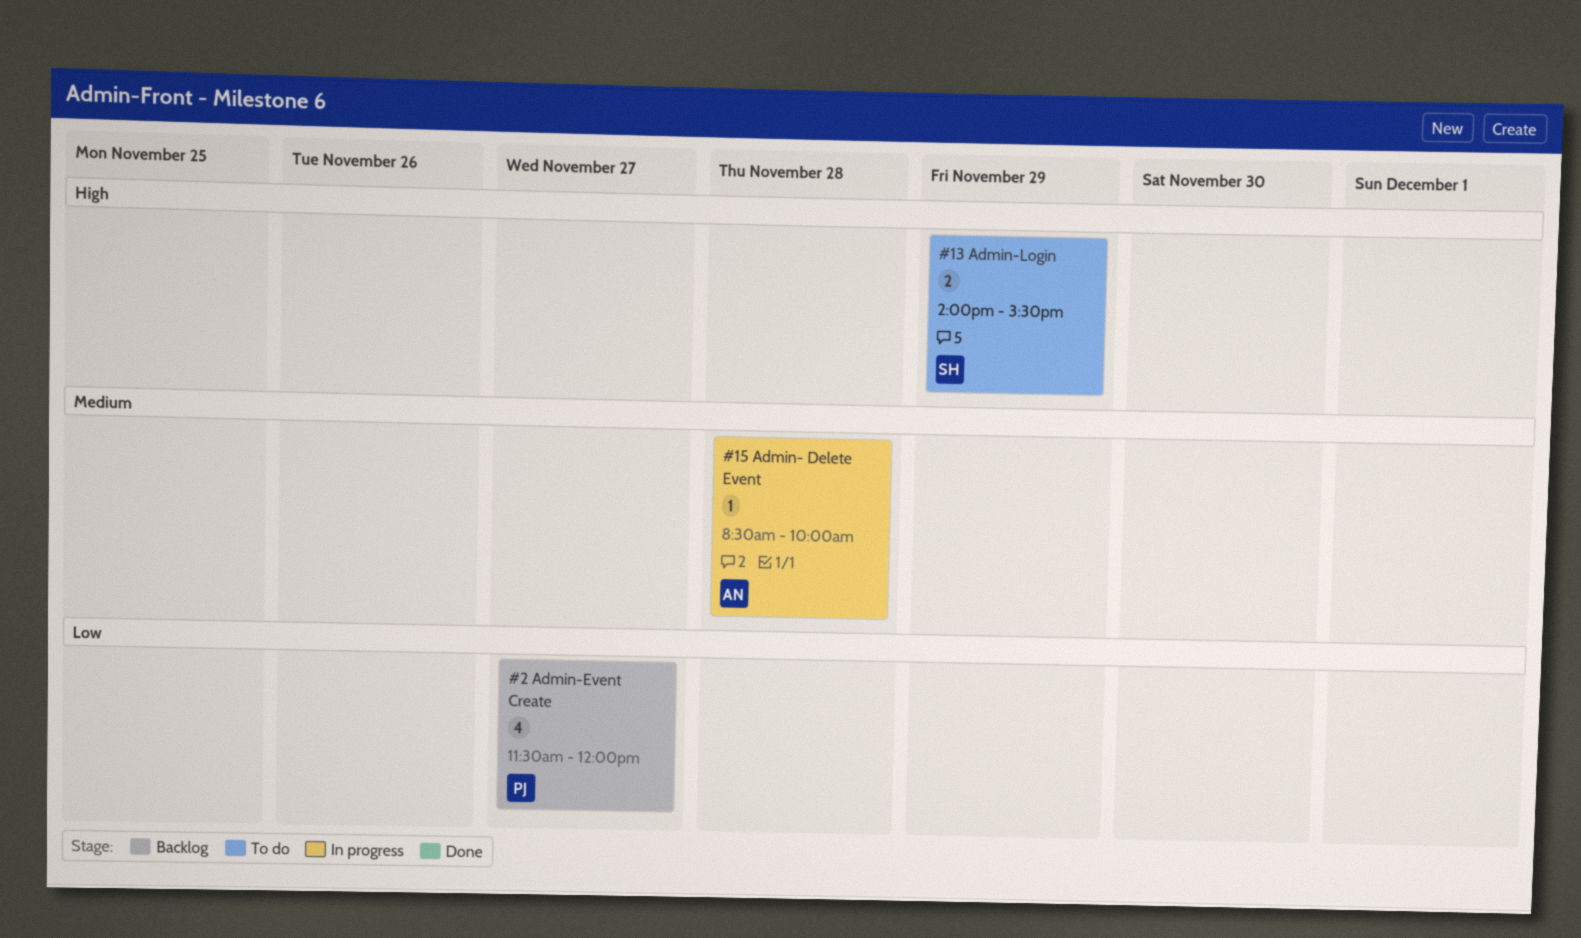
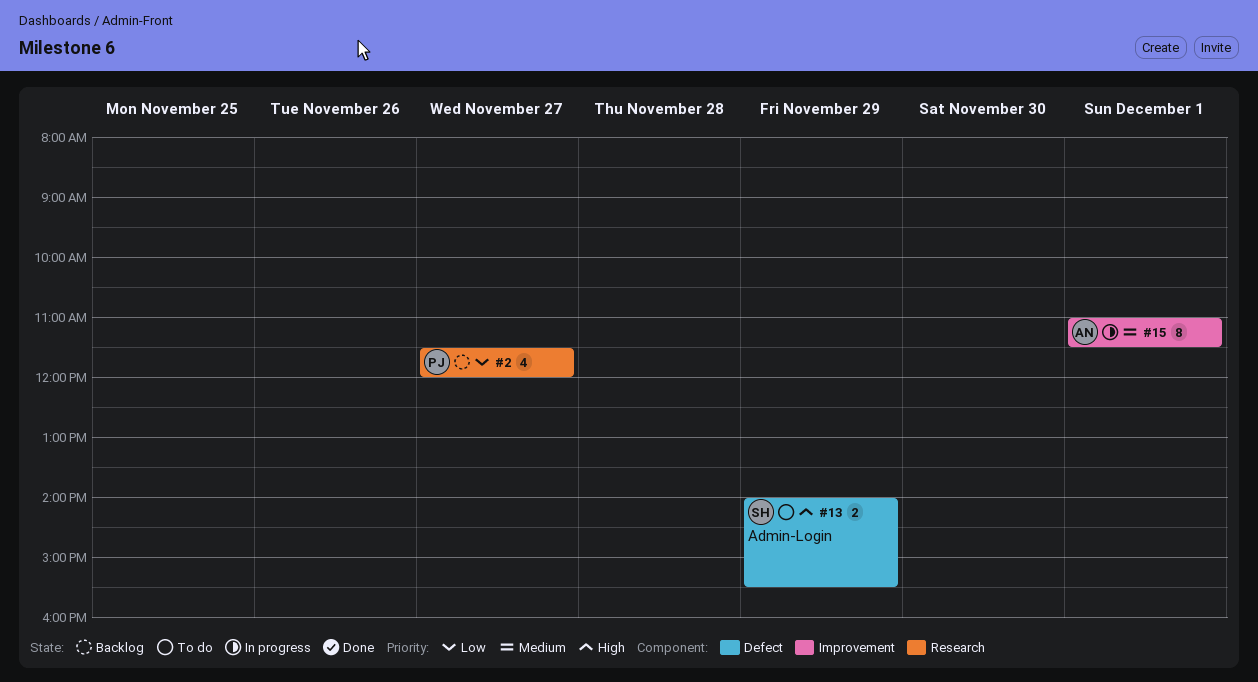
#15, estimate: 1 -> 8
#15, day: Nov 28 -> Dec 1
#15, begins: 08:30 -> 11:00
#15, ends: 10:00 -> 11:30

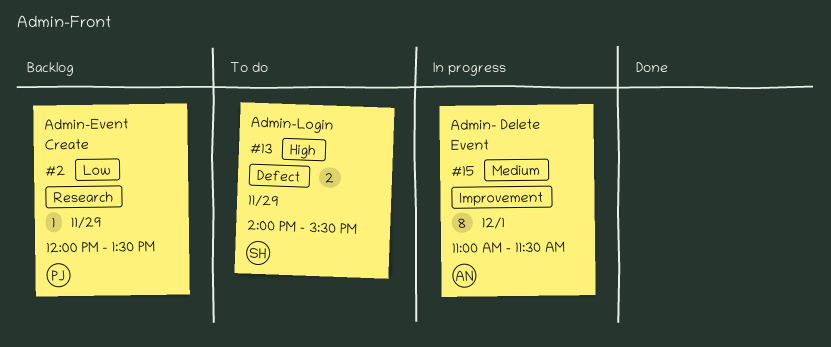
#2, estimate: 4 -> 1
#2, day: Nov 27 -> Nov 29
#2, begins: 11:30 -> 12:00
#2, ends: 12:00 -> 13:30

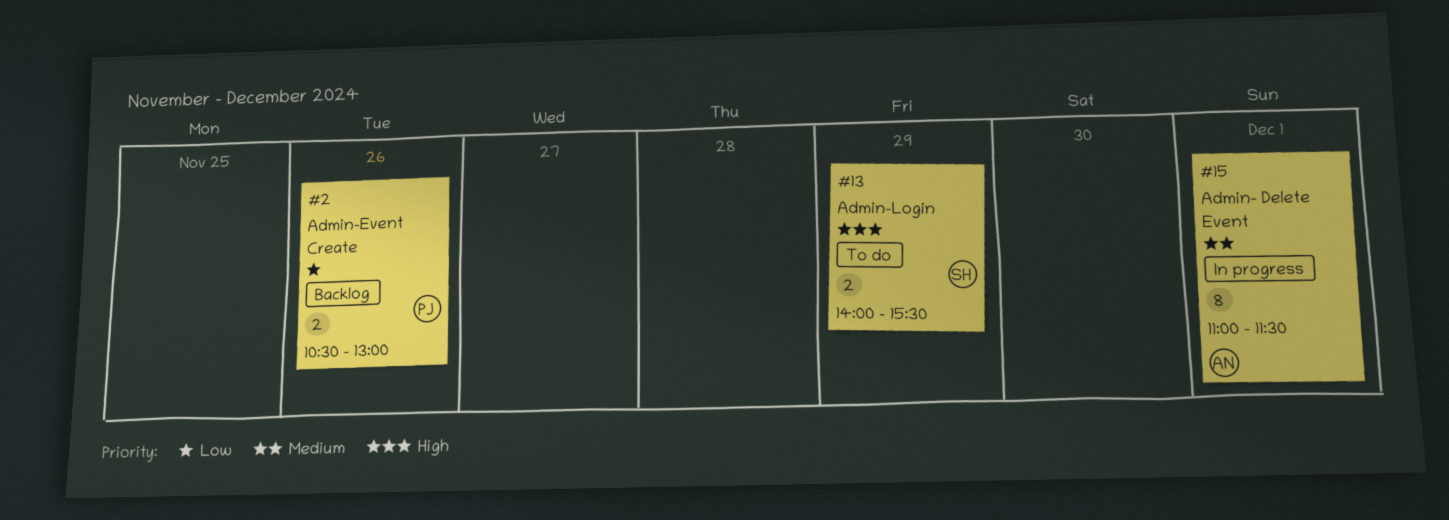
#2, estimate: 1 -> 2
#2, day: Nov 29 -> Nov 26
#2, begins: 12:00 -> 10:30
#2, ends: 13:30 -> 13:00

